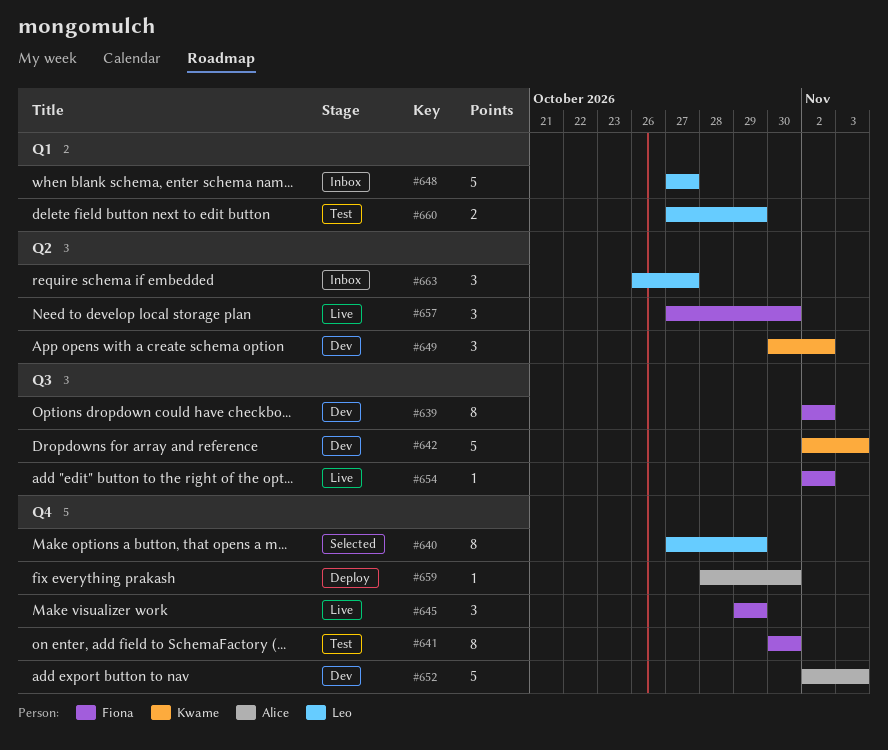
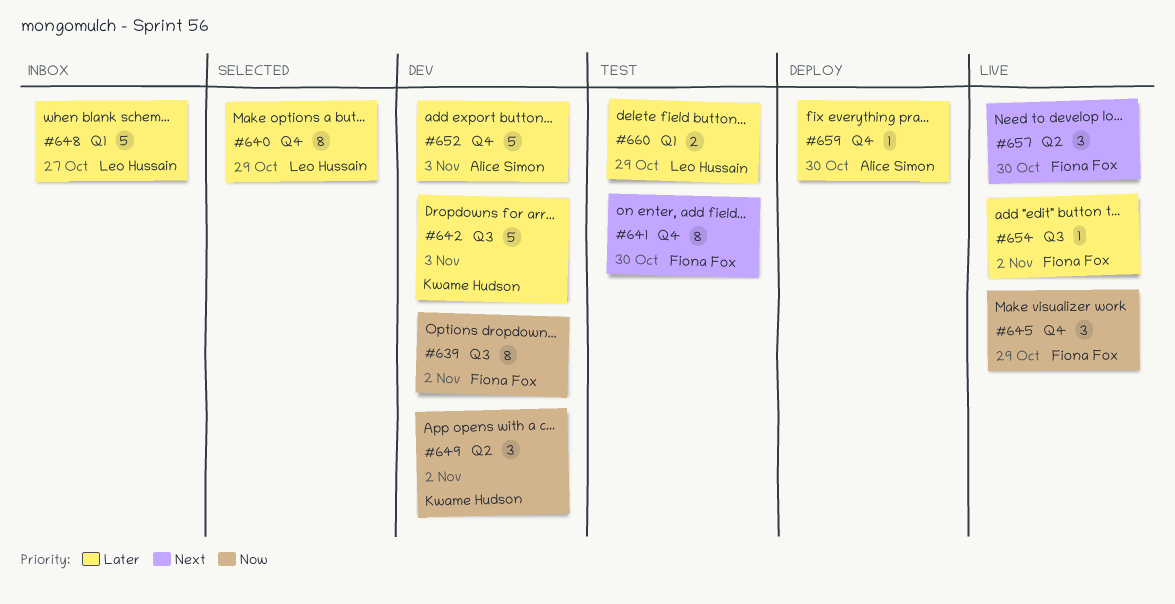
#663: present -> none

